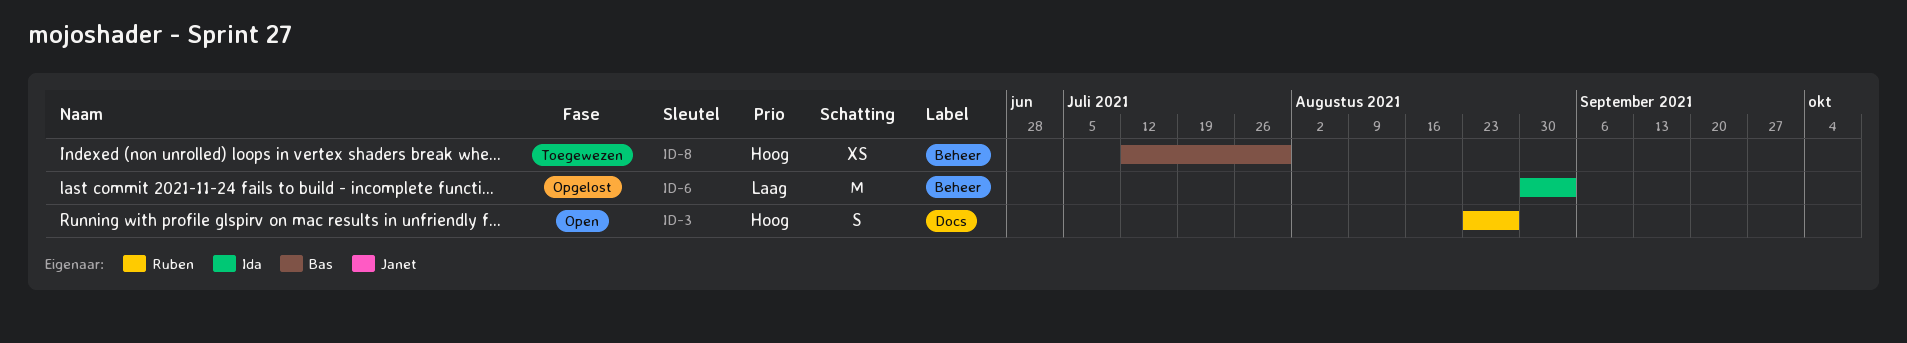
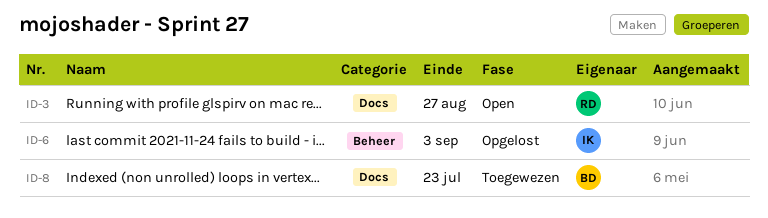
ID-8, label: Beheer -> Docs
ID-8, due: Jul 30 -> Jul 23

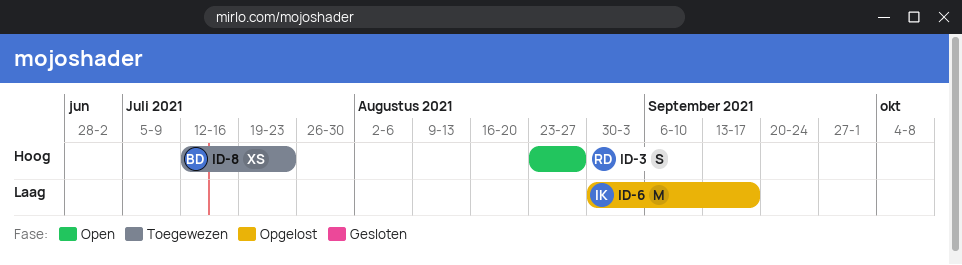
ID-6, due: Sep 3 -> Sep 17

